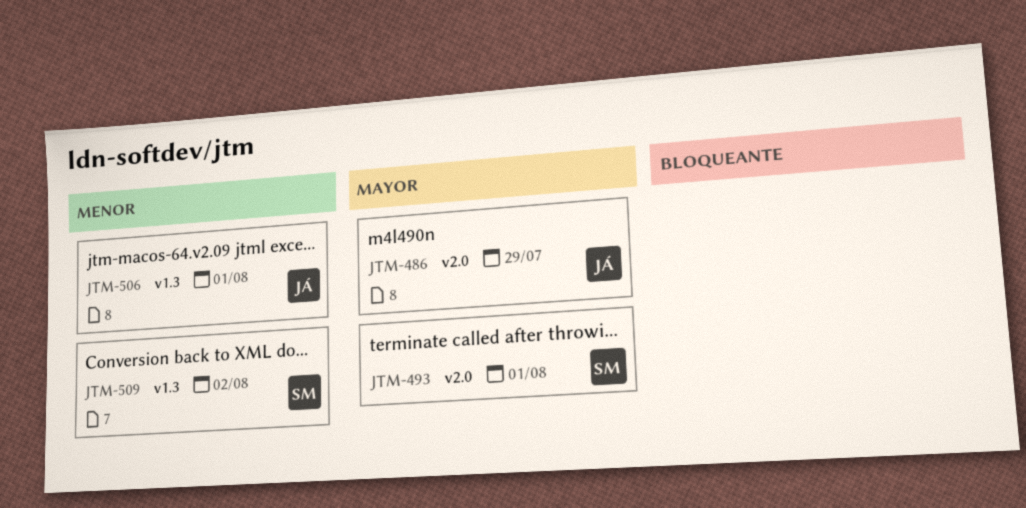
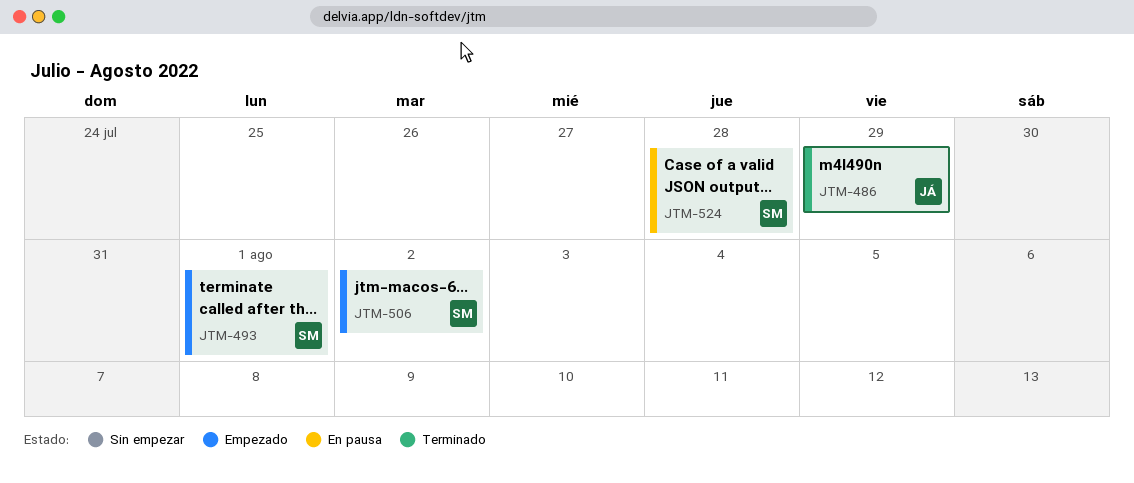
JTM-506, owner: JÁ -> SM
JTM-506, due: Aug 1 -> Aug 2
JTM-509: present -> none
JTM-524: none -> present

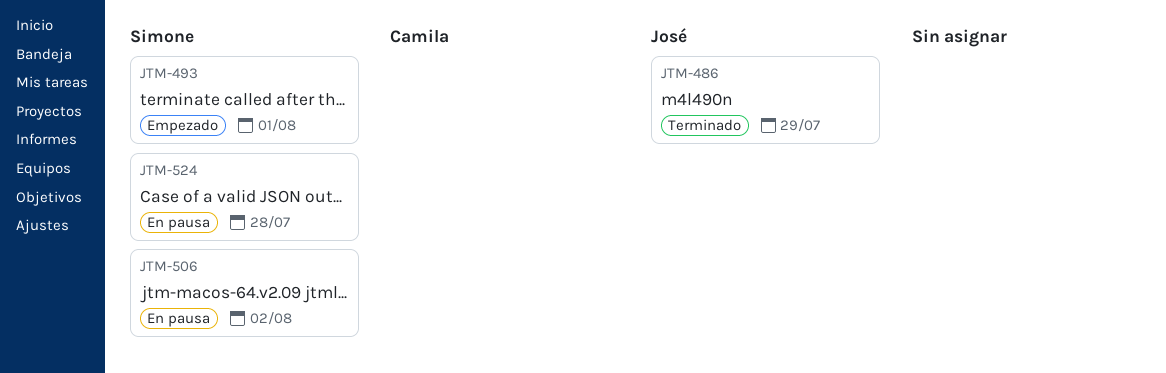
JTM-506, status: Empezado -> En pausa

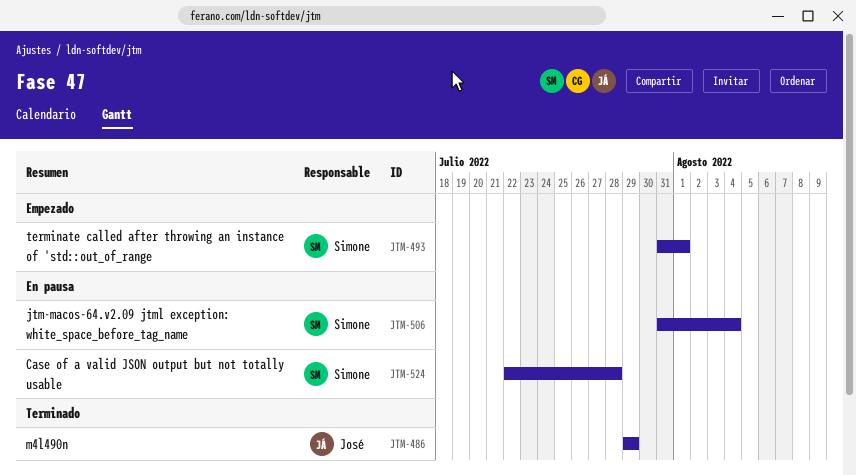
JTM-506, due: Aug 2 -> Aug 4

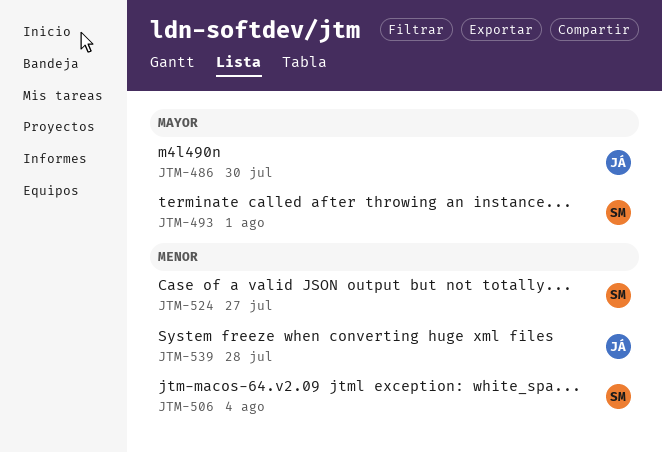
JTM-486, due: Jul 29 -> Jul 30
JTM-524, due: Jul 28 -> Jul 27
JTM-539: none -> present

